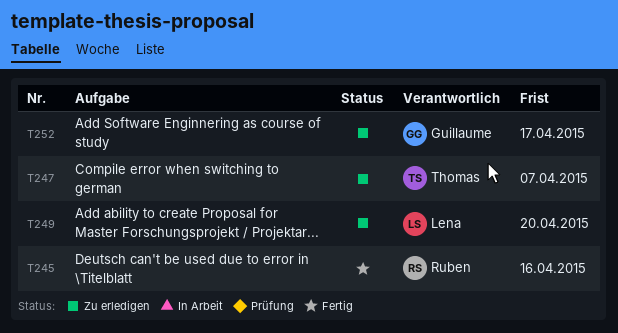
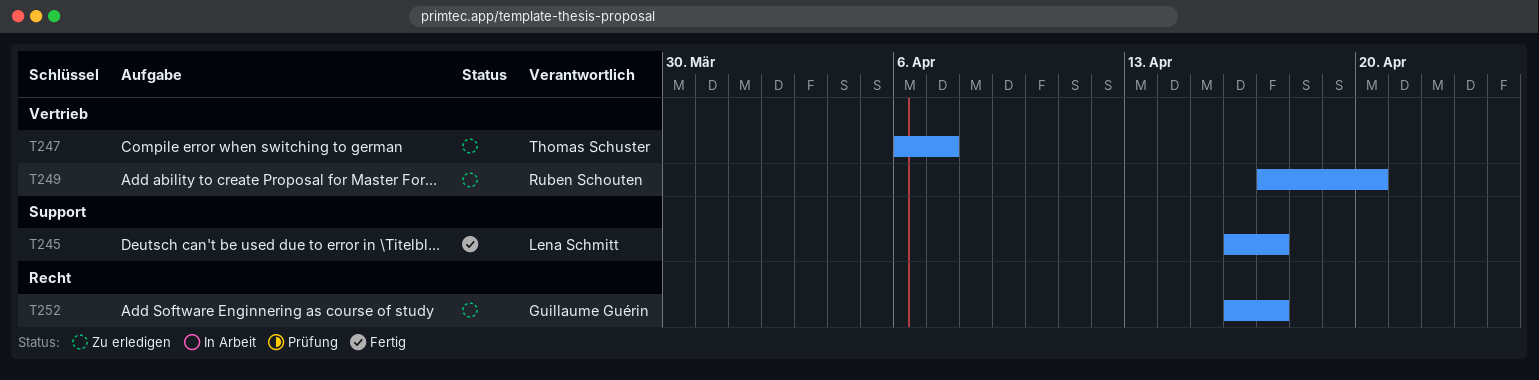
T245, owner: Ruben Schouten -> Lena Schmitt
T245, due: Apr 16 -> Apr 17
T249, owner: Lena Schmitt -> Ruben Schouten

